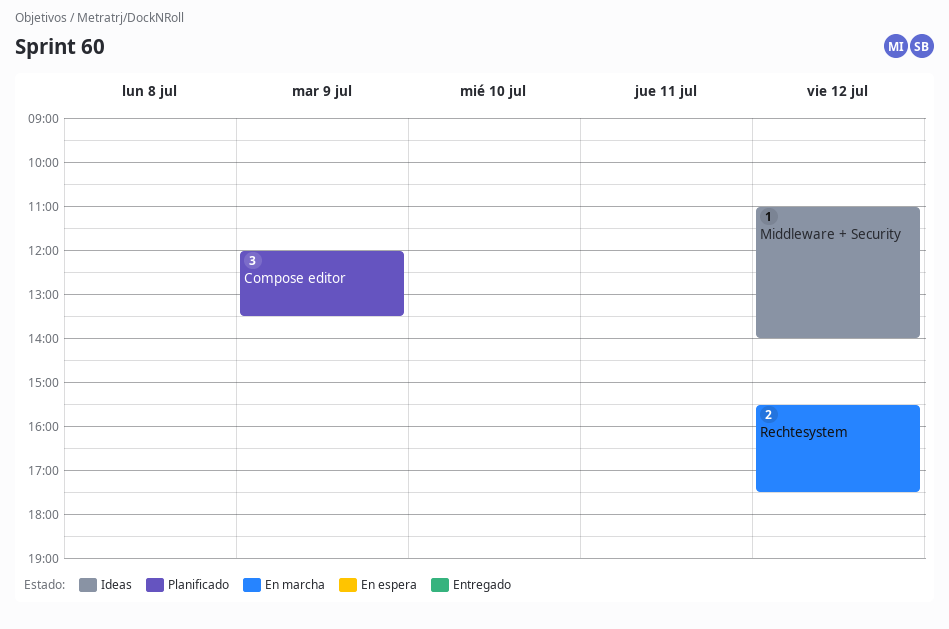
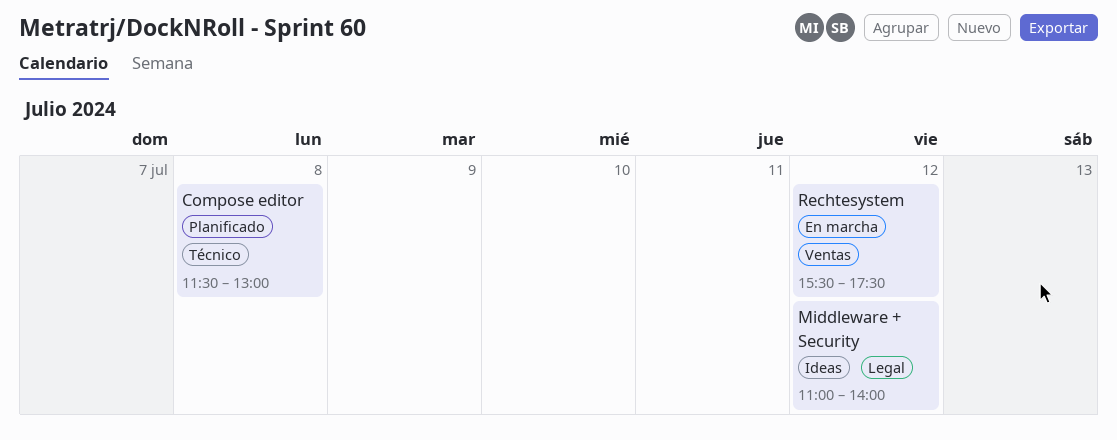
Compose editor, day: Jul 9 -> Jul 8
Compose editor, begins: 12:00 -> 11:30
Compose editor, ends: 13:30 -> 13:00

